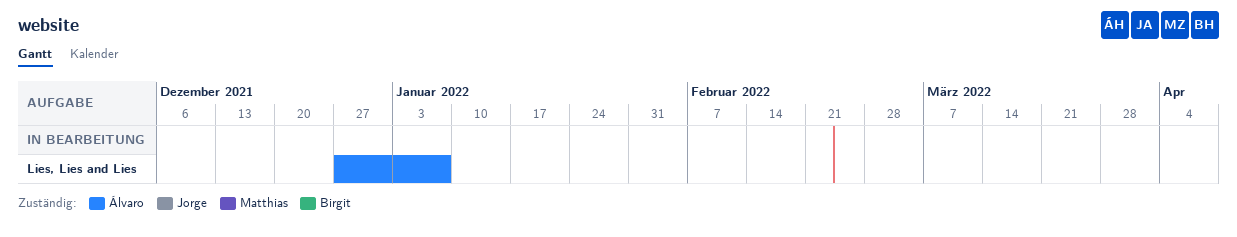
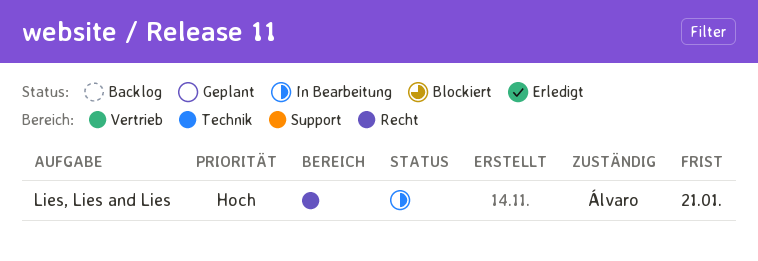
Lies, Lies and Lies, due: Jan 7 -> Jan 21

